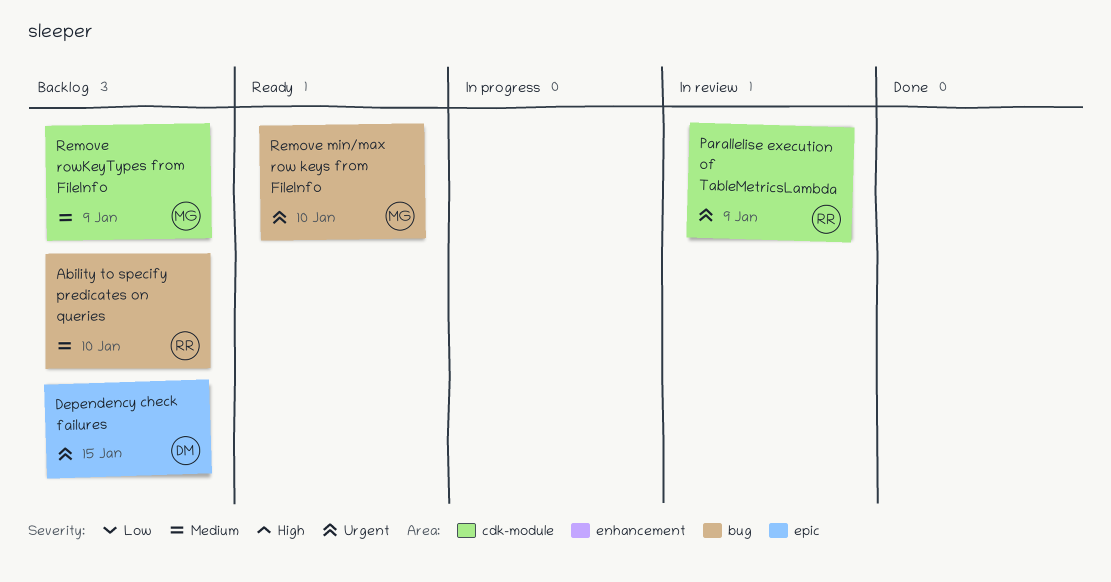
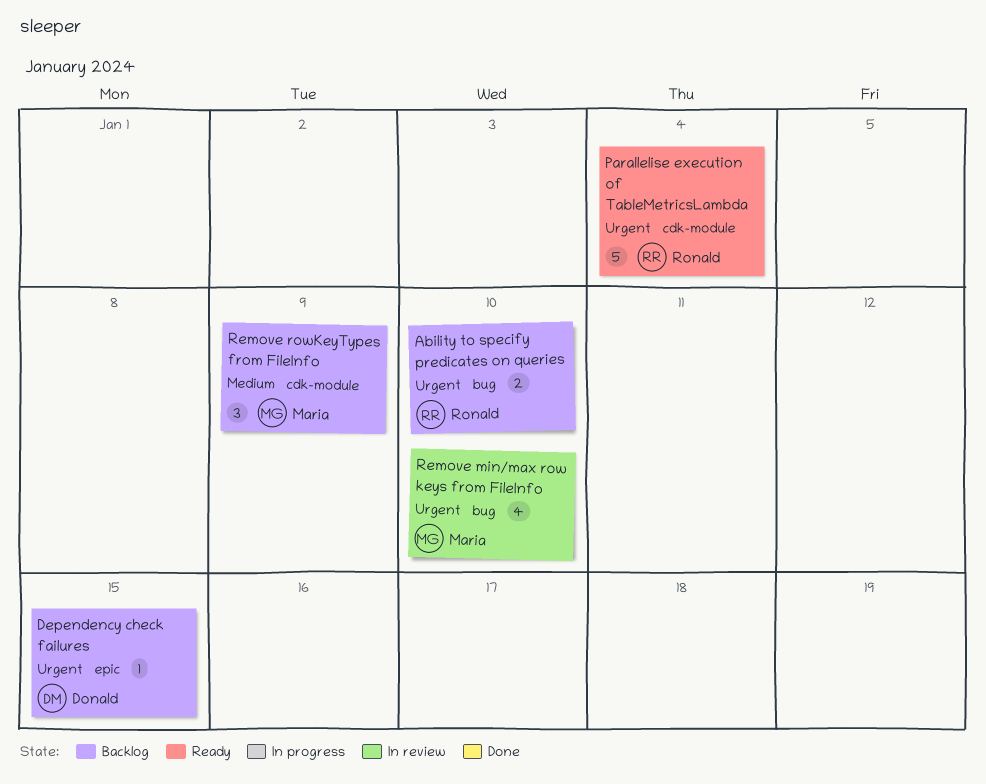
Ability to specify predicates on queries, priority: Medium -> Urgent
Parallelise execution of TableMetricsLambda, status: In review -> Ready
Parallelise execution of TableMetricsLambda, due: Jan 9 -> Jan 4
Remove min/max row keys from FileInfo, status: Ready -> In review

